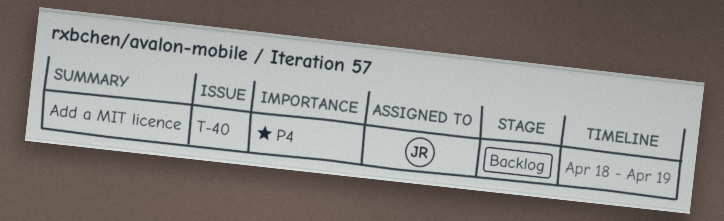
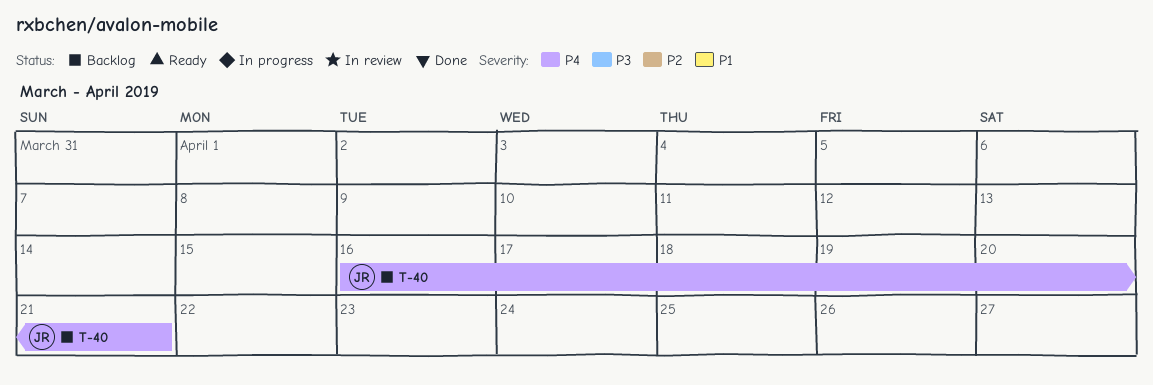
T-40, start: Apr 18 -> Apr 16
T-40, due: Apr 19 -> Apr 21

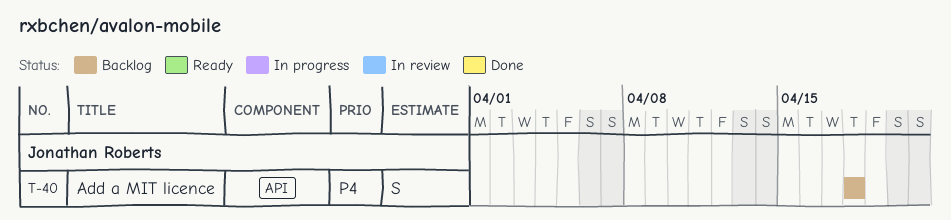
T-40, start: Apr 16 -> Apr 18
T-40, due: Apr 21 -> Apr 18

